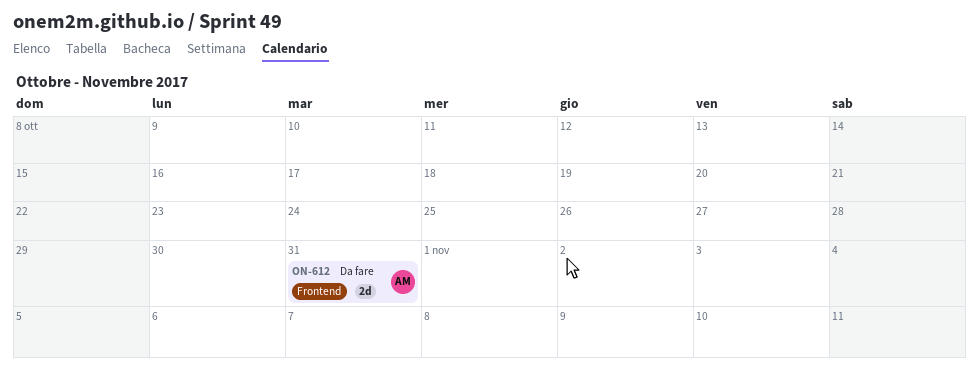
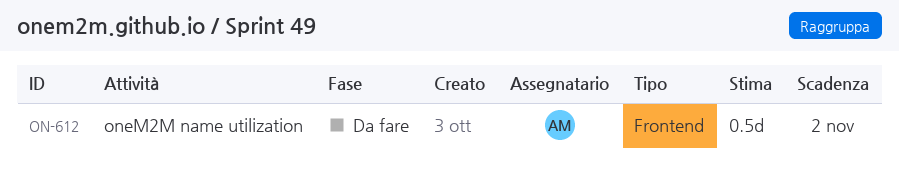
ON-612, estimate: 2d -> 0.5d
ON-612, due: Oct 31 -> Nov 2

